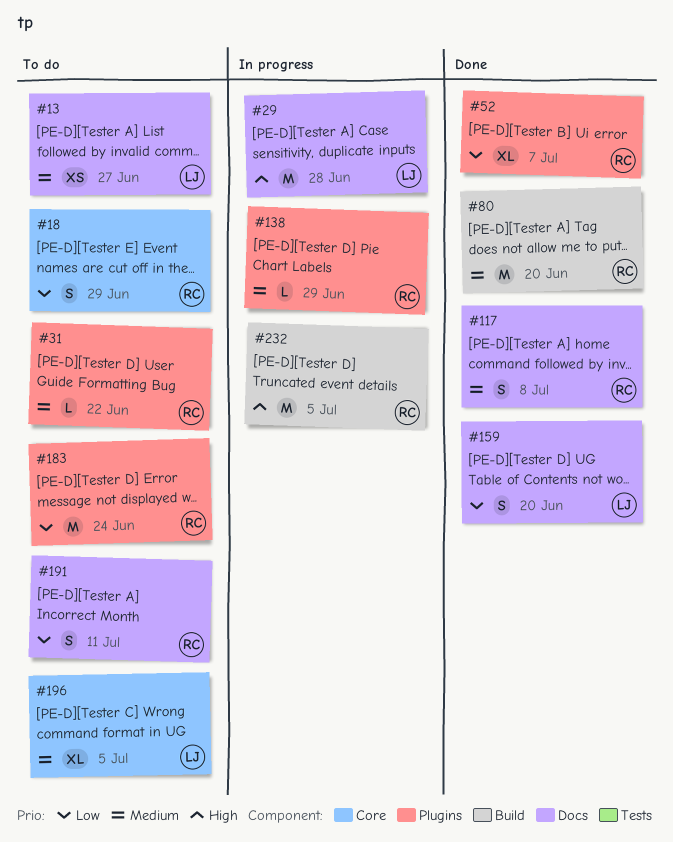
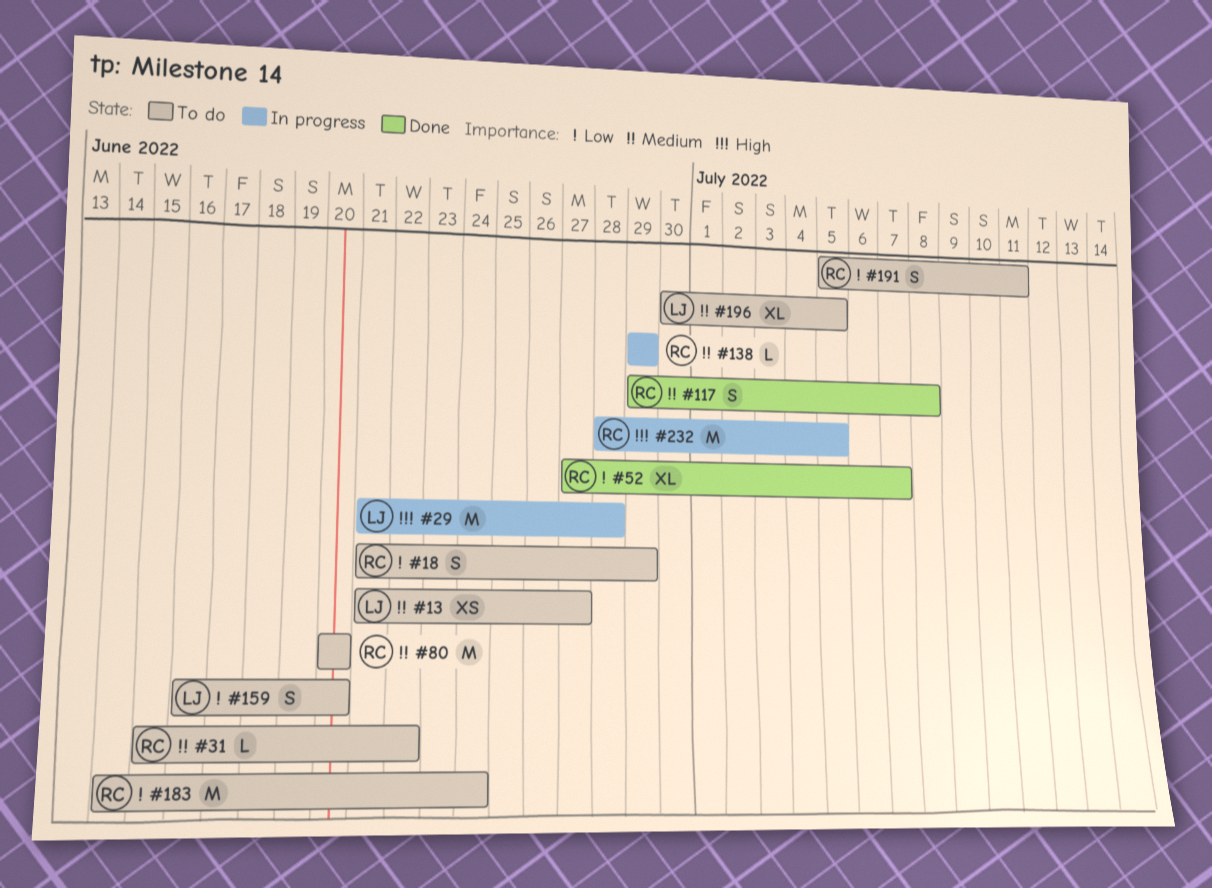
#80, status: Done -> To do
#159, status: Done -> To do

